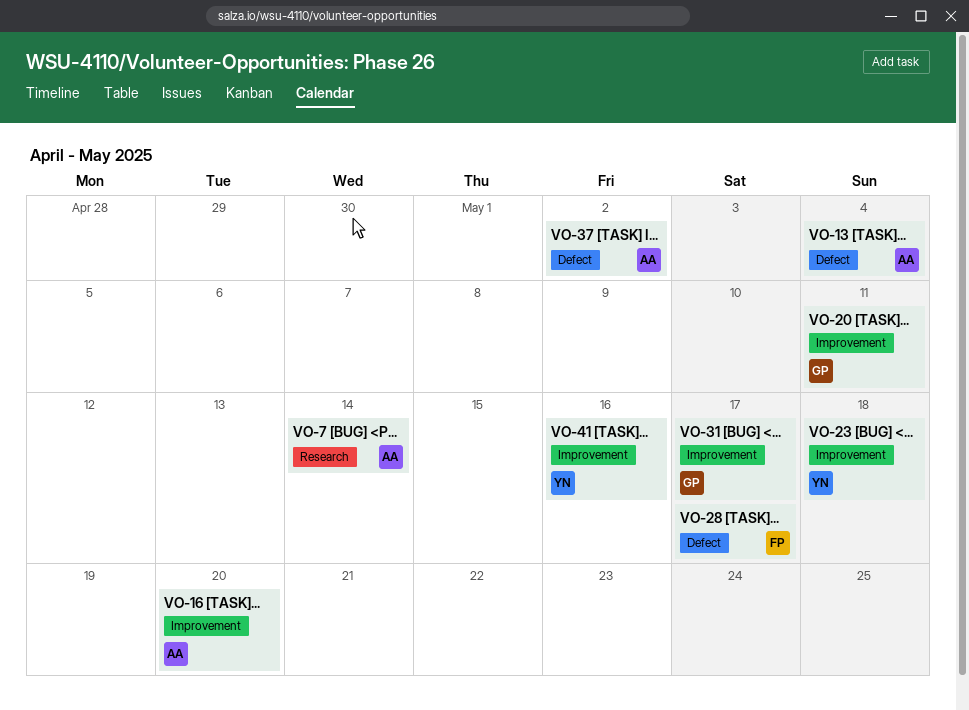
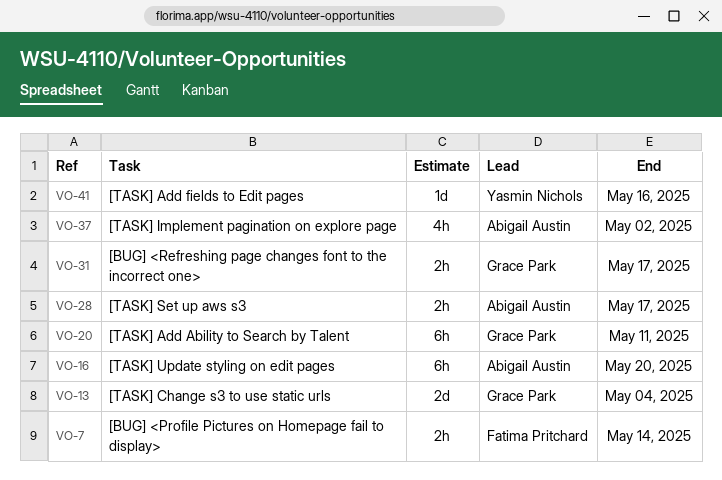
VO-7, owner: Abigail Austin -> Fatima Pritchard
VO-13, owner: Abigail Austin -> Grace Park
VO-23: present -> none
VO-28, owner: Fatima Pritchard -> Abigail Austin

